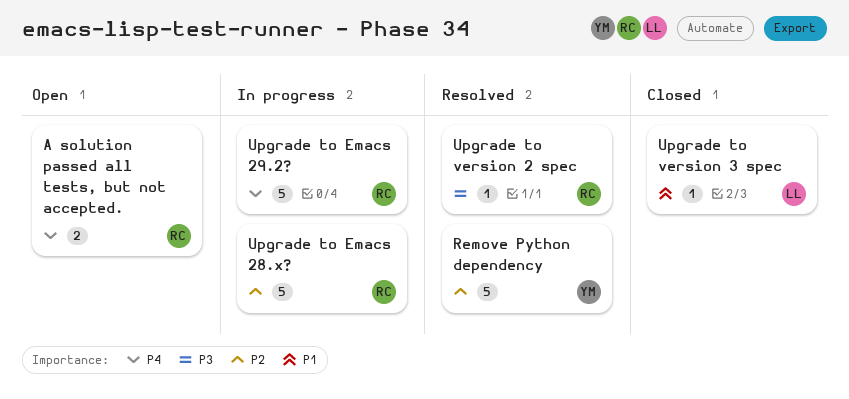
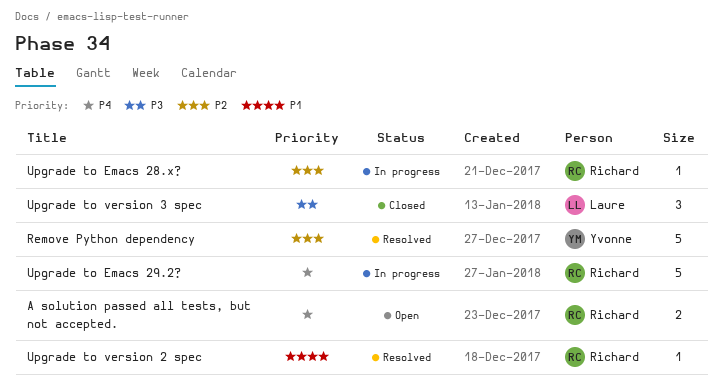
Upgrade to Emacs 28.x?, estimate: 5 -> 1
Upgrade to version 2 spec, priority: P3 -> P1
Upgrade to version 3 spec, priority: P1 -> P3
Upgrade to version 3 spec, estimate: 1 -> 3

